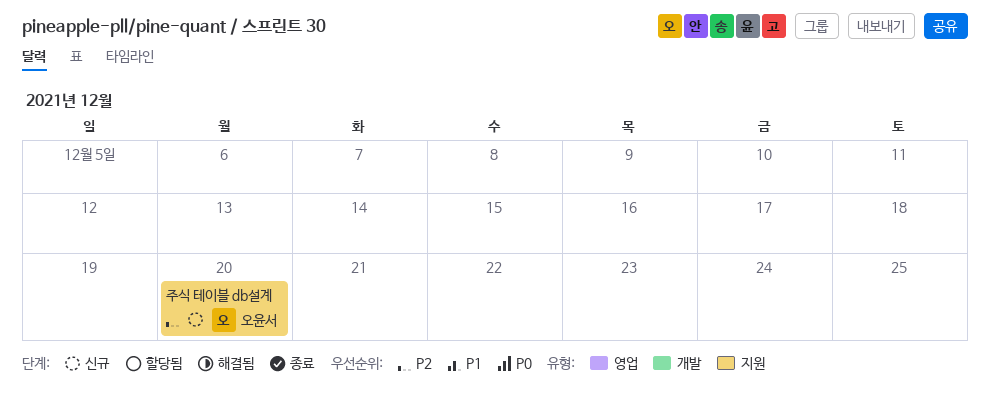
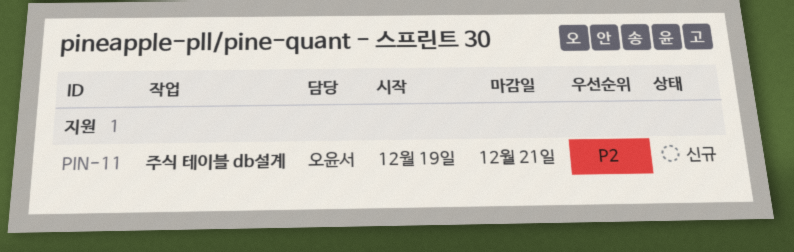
주식 테이블 db설계, due: Dec 20 -> Dec 21

